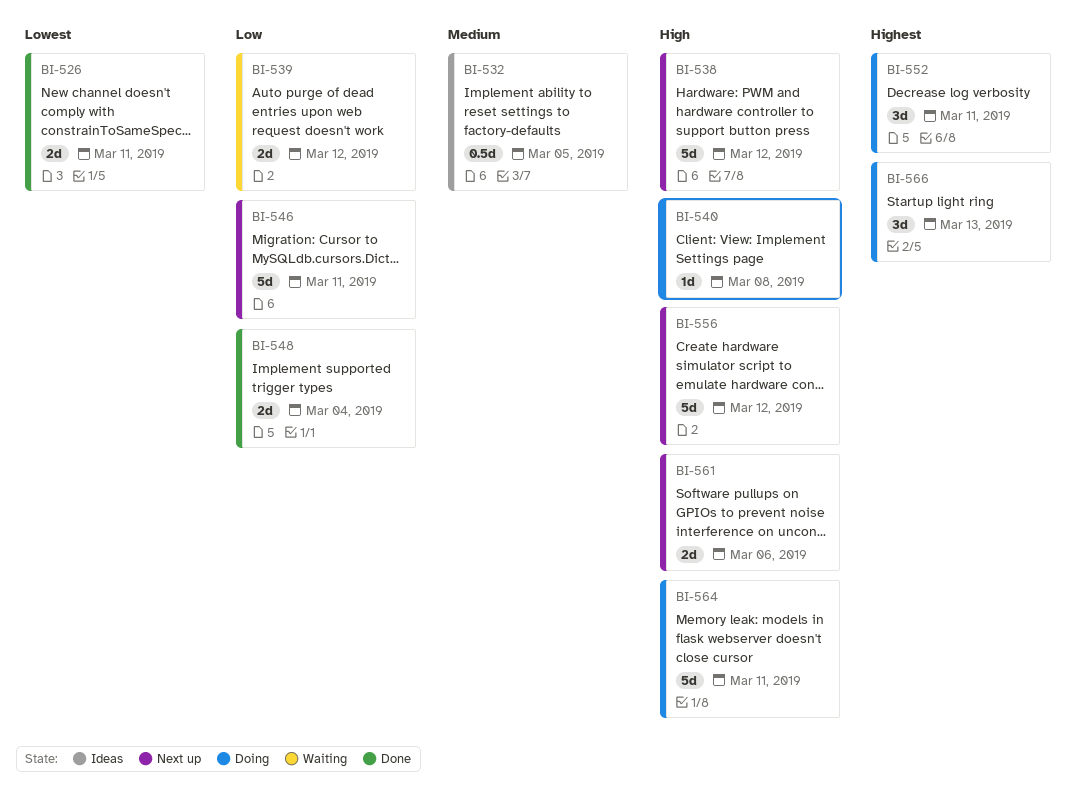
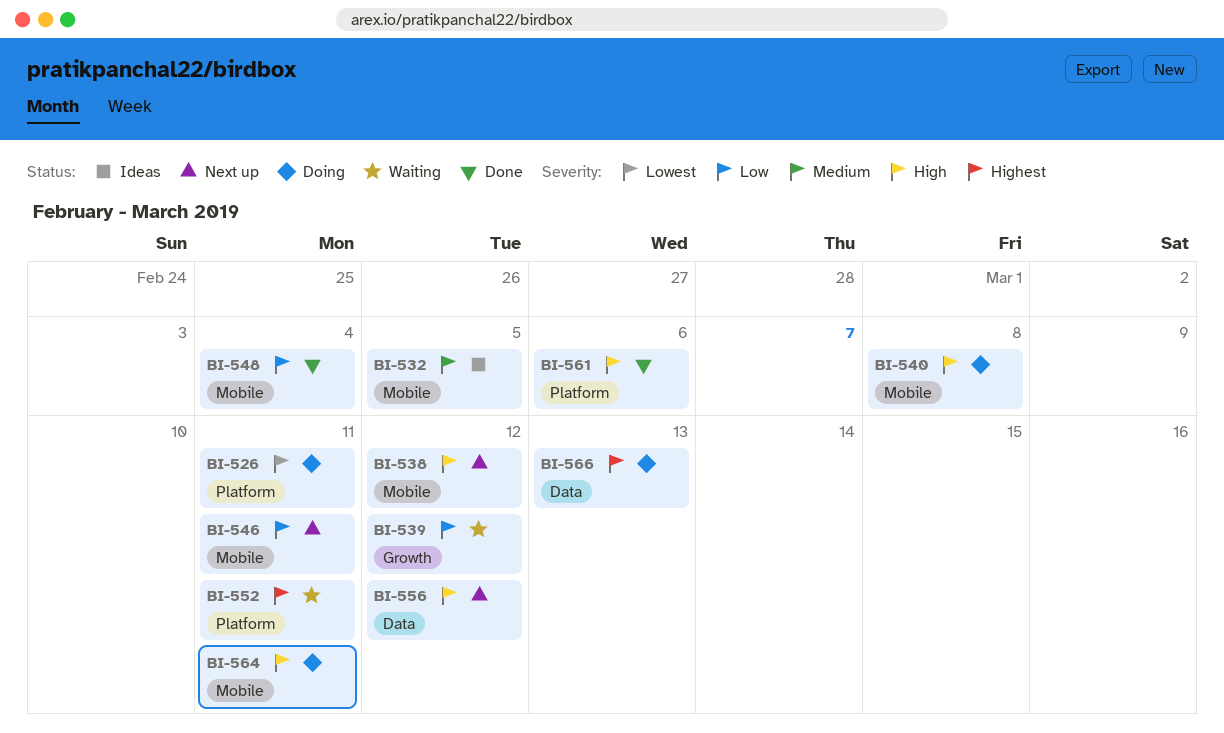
BI-526, status: Done -> Doing
BI-552, status: Doing -> Waiting
BI-561, status: Next up -> Done

